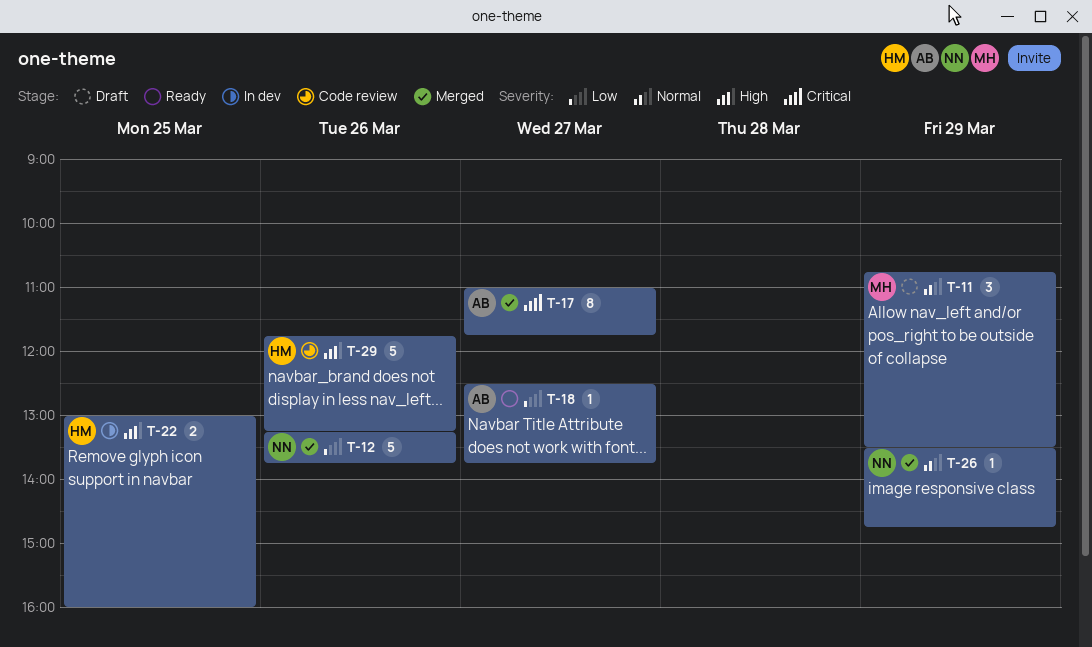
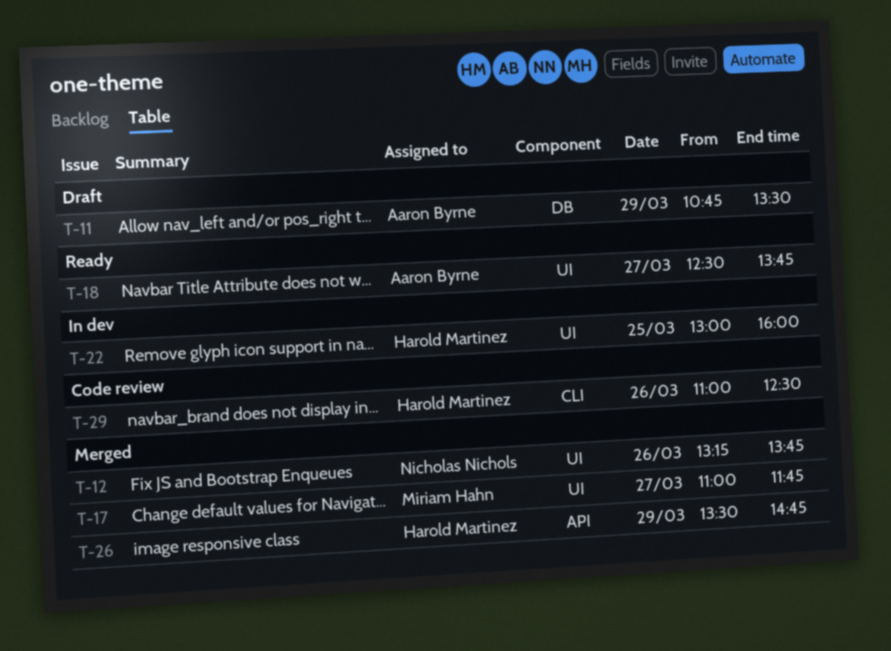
T-11, owner: Miriam Hahn -> Aaron Byrne
T-17, owner: Aaron Byrne -> Miriam Hahn
T-26, owner: Nicholas Nichols -> Harold Martinez
T-29, begins: 11:45 -> 11:00
T-29, ends: 13:15 -> 12:30

